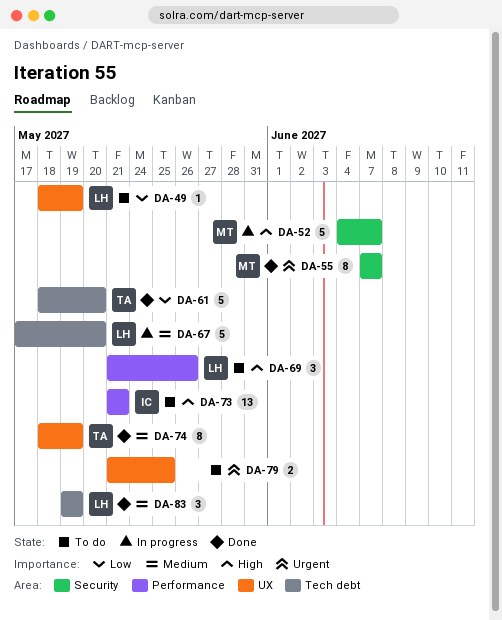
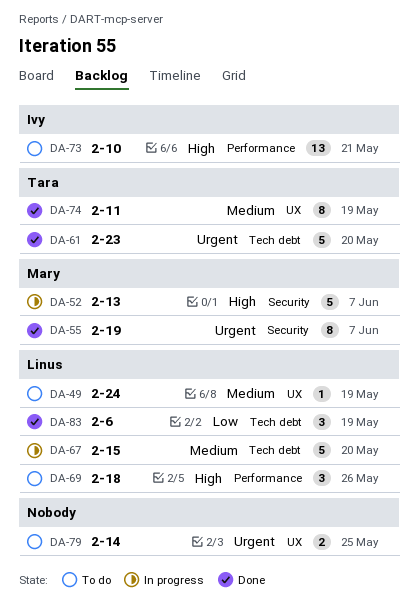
DA-49, priority: Low -> Medium
DA-61, priority: Low -> Urgent
DA-83, priority: Medium -> Low

